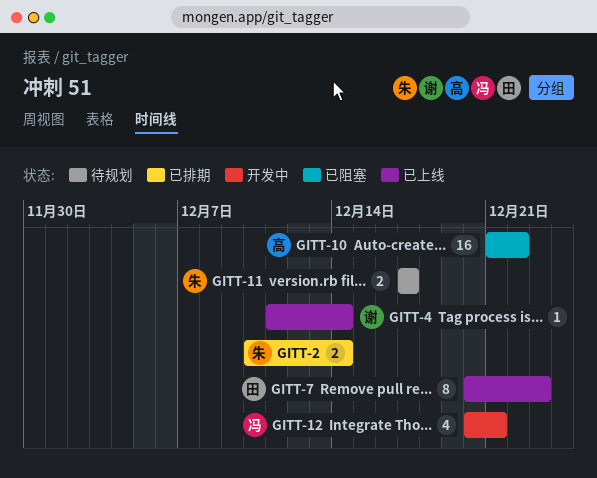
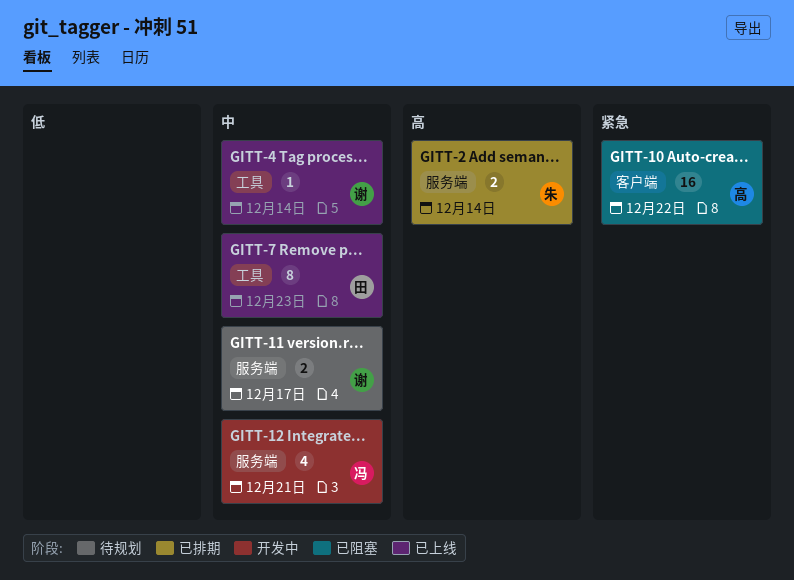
GITT-11, owner: 朱 -> 谢

